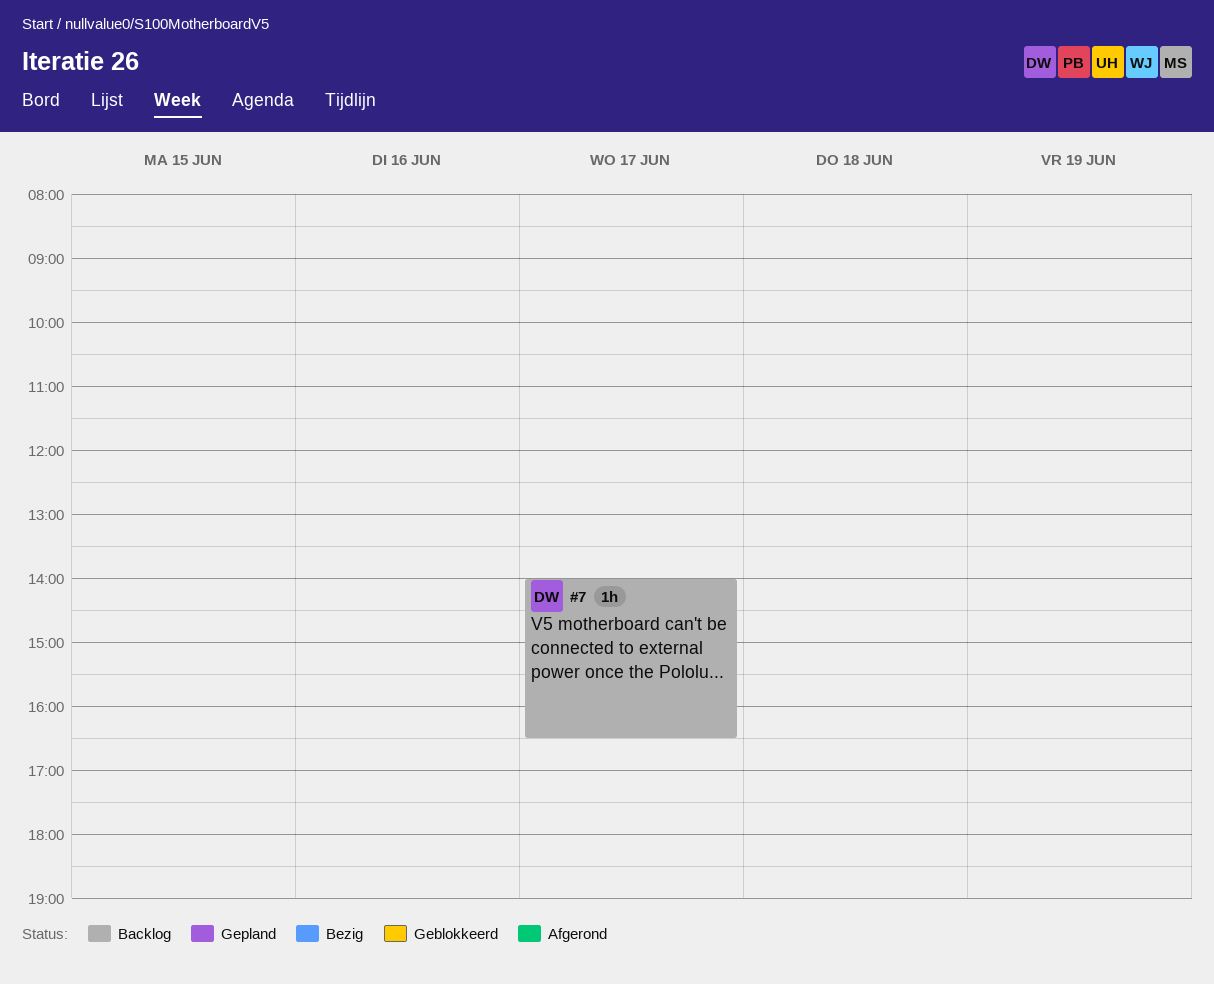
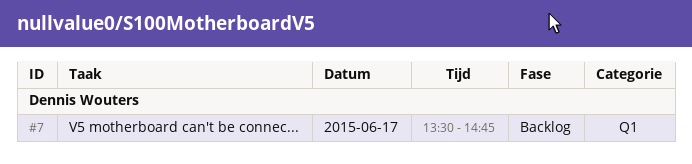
#7, begins: 14:00 -> 13:30
#7, ends: 16:30 -> 14:45

